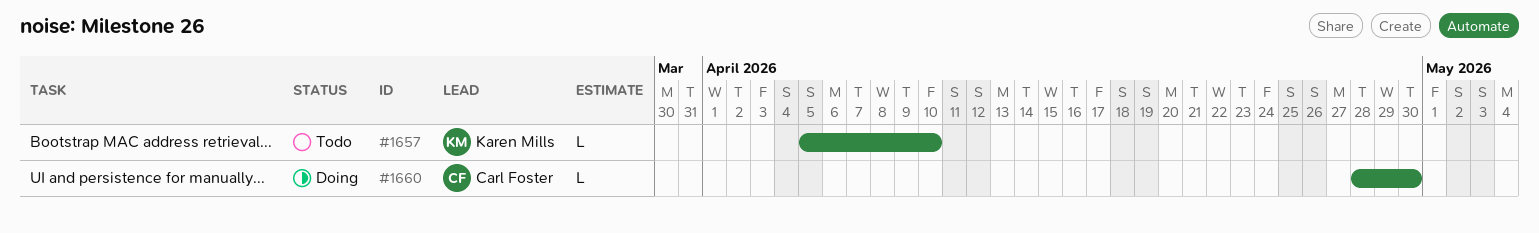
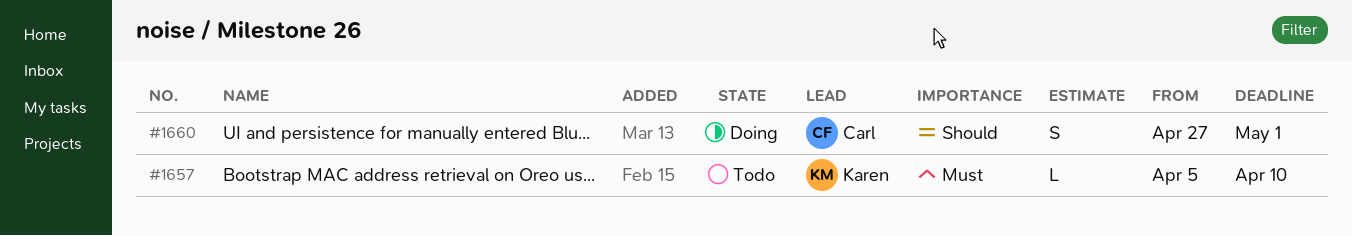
#1660, estimate: L -> S
#1660, start: Apr 28 -> Apr 27
#1660, due: Apr 30 -> May 1

